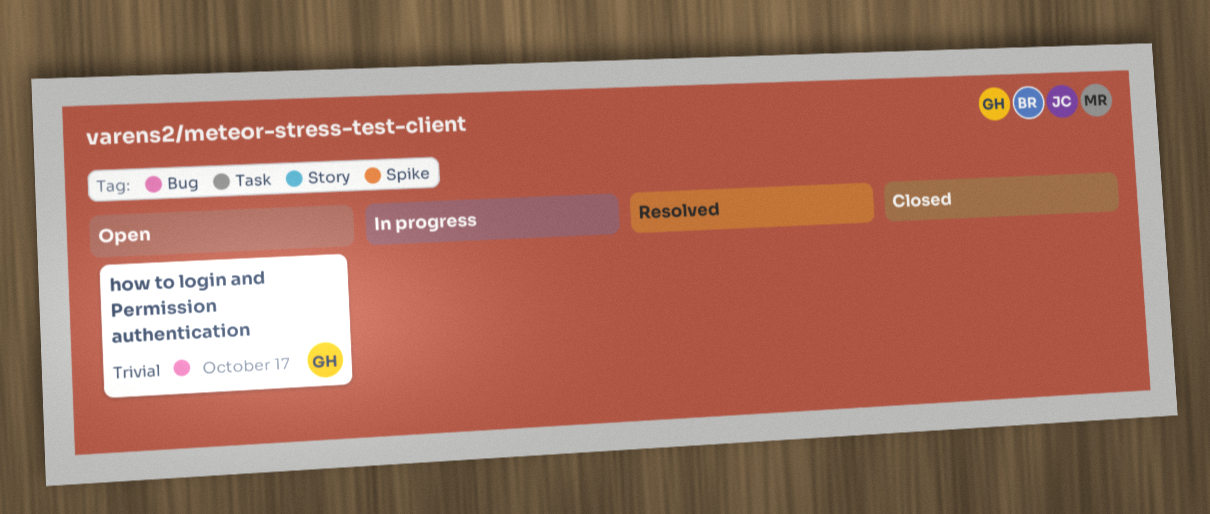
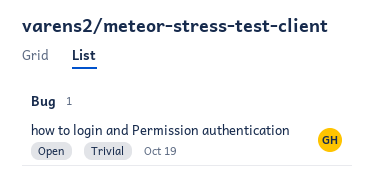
how to login and Permission authentication, due: Oct 17 -> Oct 19

